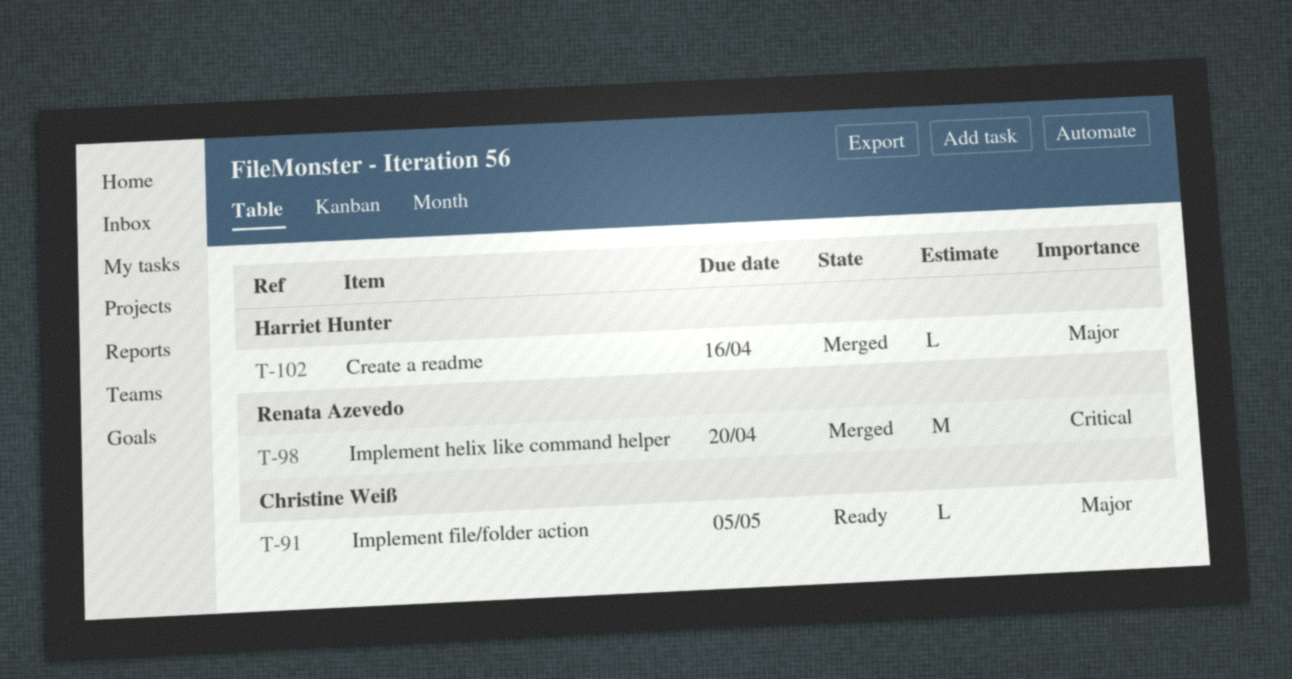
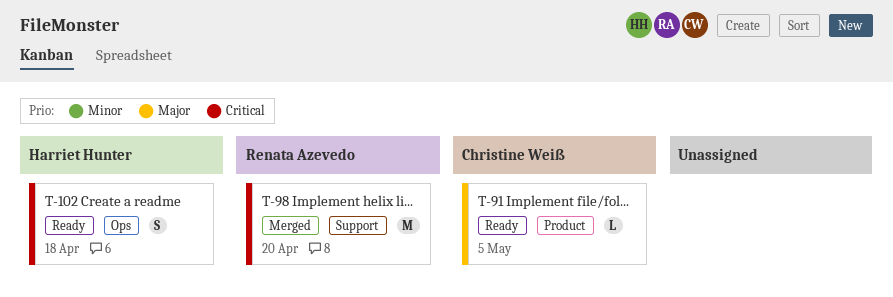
T-102, status: Merged -> Ready
T-102, priority: Major -> Critical
T-102, estimate: L -> S
T-102, due: Apr 16 -> Apr 18

